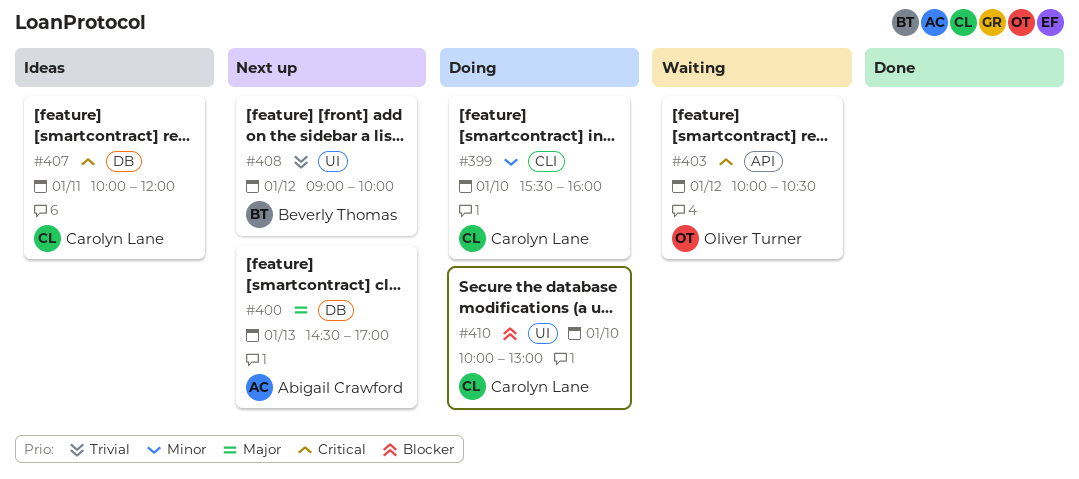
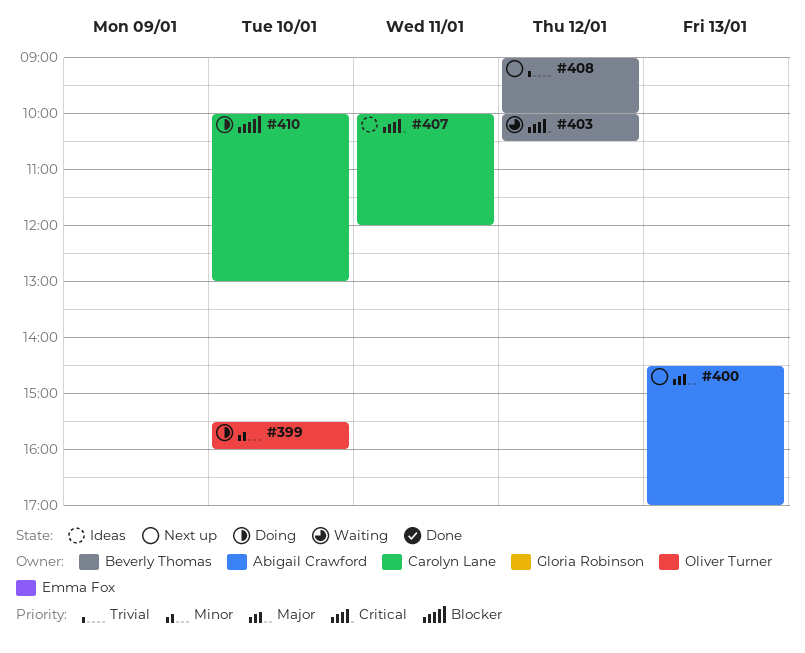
#399, owner: Carolyn Lane -> Oliver Turner
#403, owner: Oliver Turner -> Beverly Thomas

